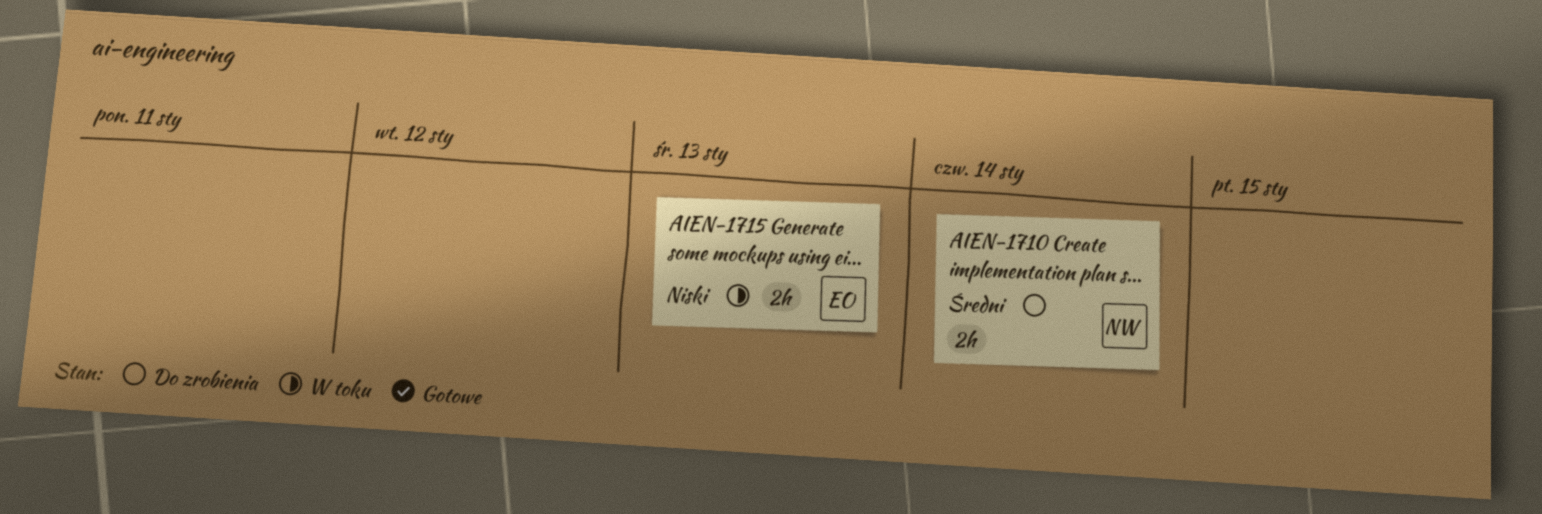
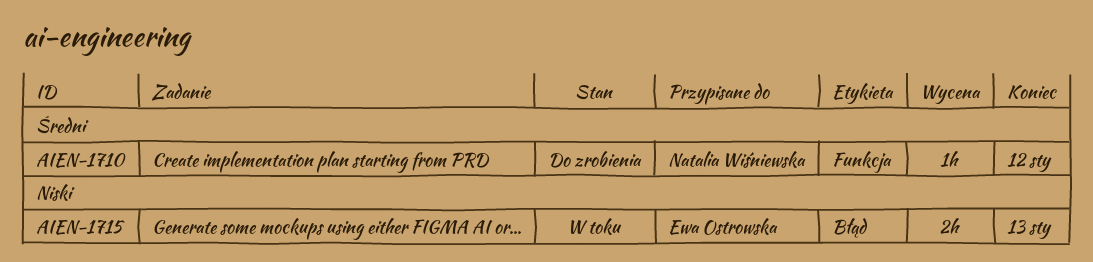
AIEN-1710, estimate: 2h -> 1h
AIEN-1710, due: Jan 14 -> Jan 12

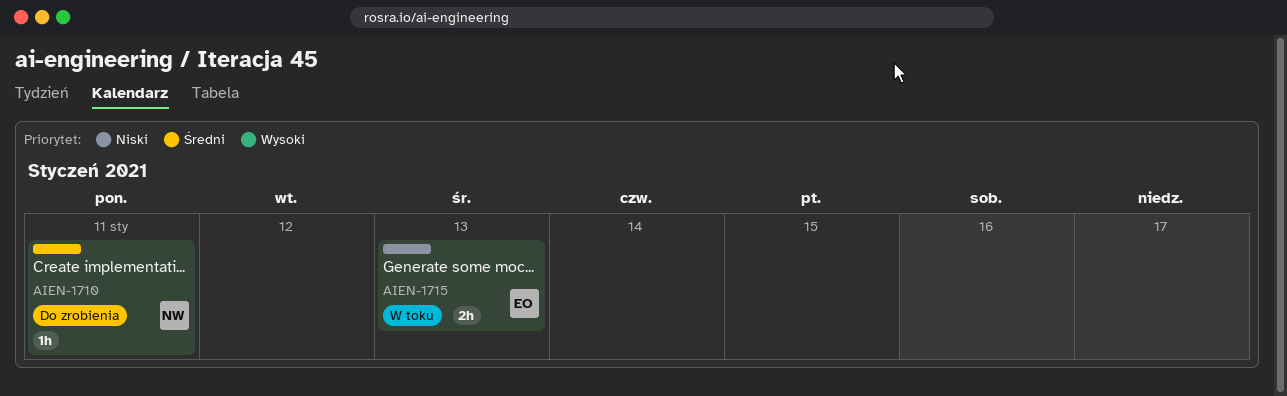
AIEN-1710, due: Jan 12 -> Jan 11

